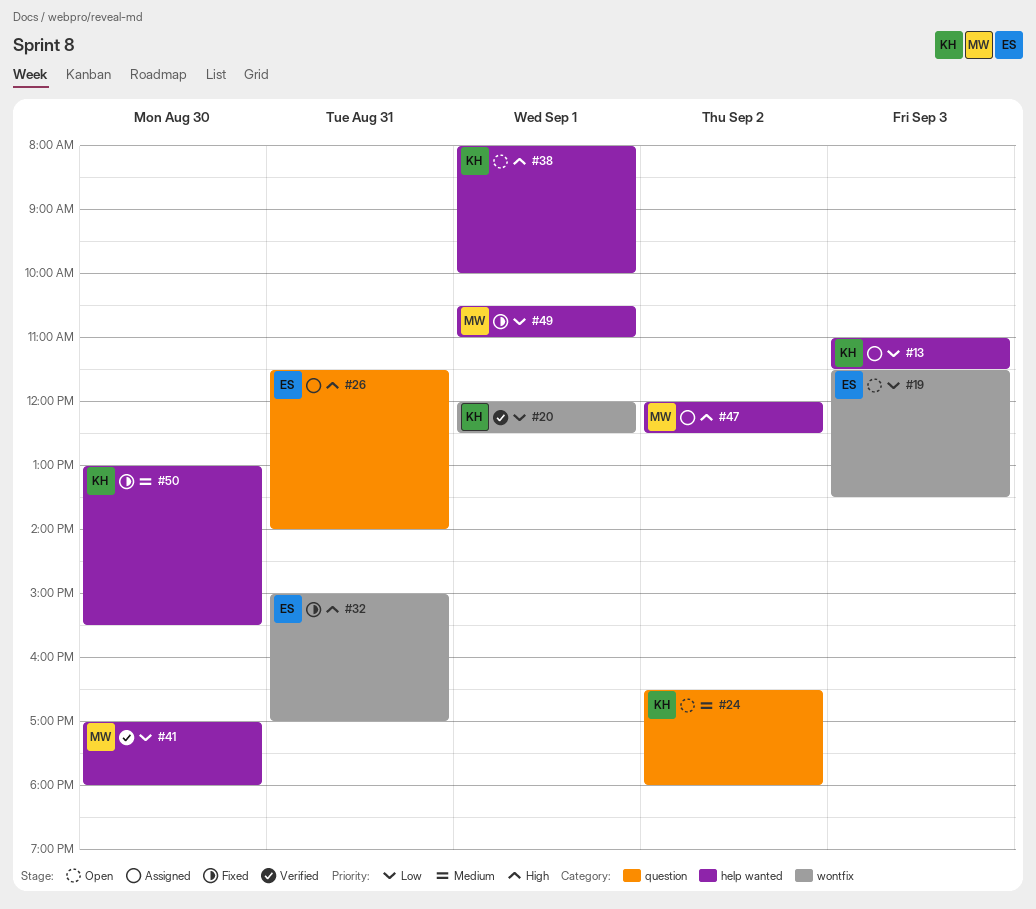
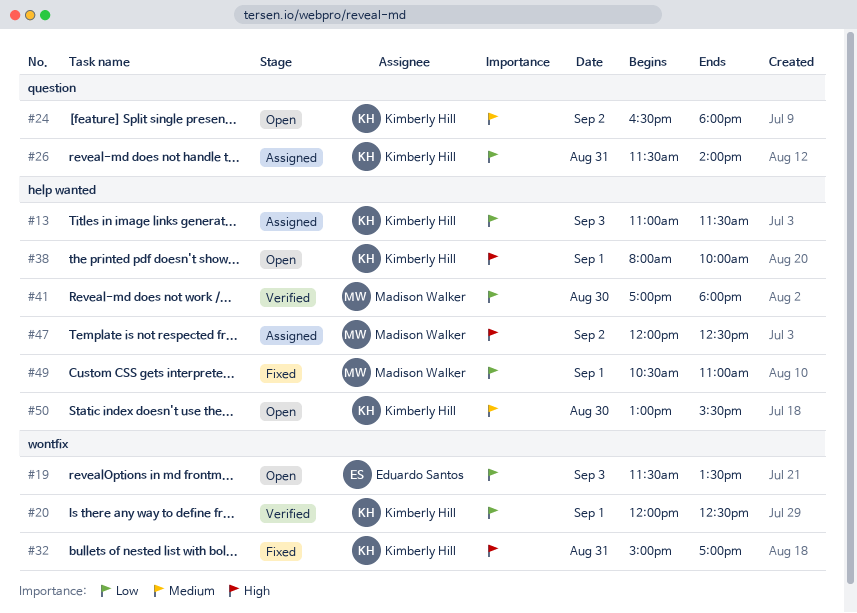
#26, owner: Eduardo Santos -> Kimberly Hill
#26, priority: High -> Low
#32, owner: Eduardo Santos -> Kimberly Hill
#50, status: Fixed -> Open

